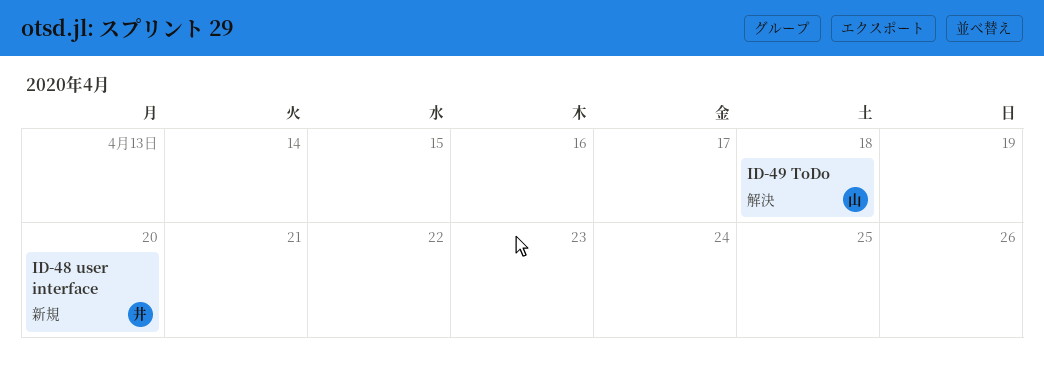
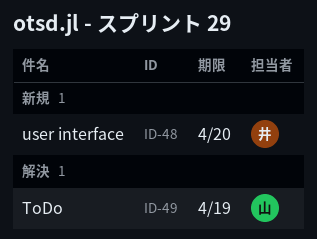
ID-49, due: Apr 18 -> Apr 19

